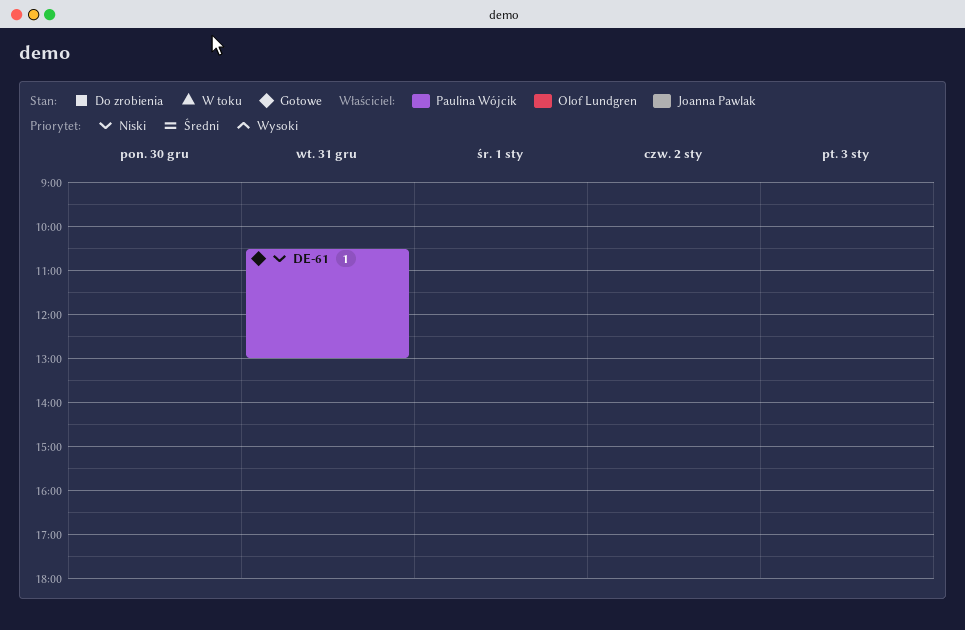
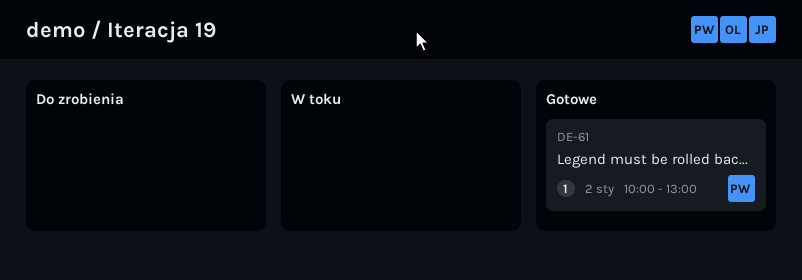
DE-61, day: Dec 31 -> Jan 2
DE-61, begins: 10:30 -> 10:00

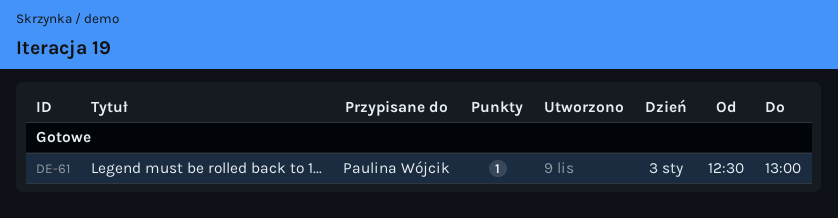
DE-61, day: Jan 2 -> Jan 3
DE-61, begins: 10:00 -> 12:30

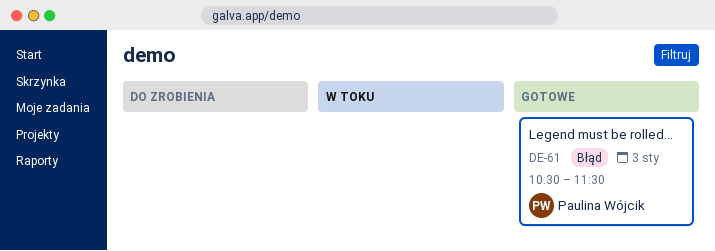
DE-61, begins: 12:30 -> 10:30
DE-61, ends: 13:00 -> 11:30

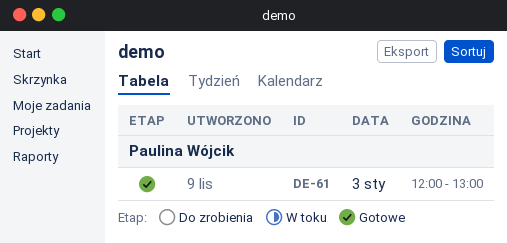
DE-61, begins: 10:30 -> 12:00
DE-61, ends: 11:30 -> 13:00

